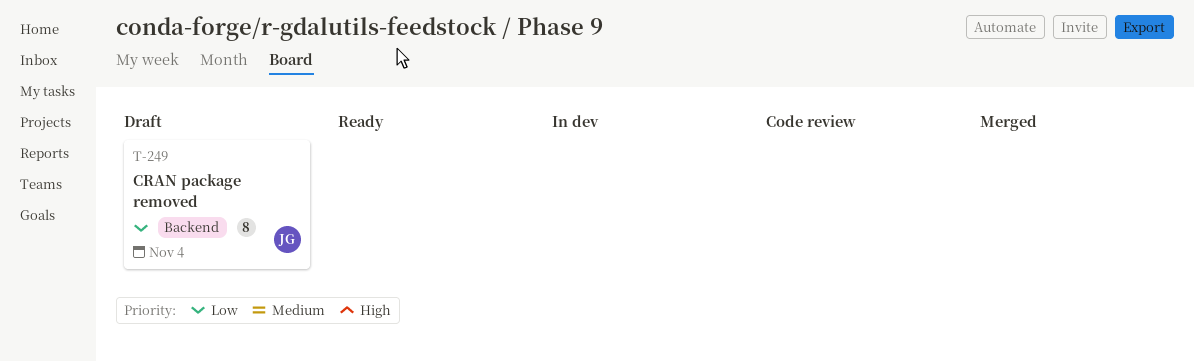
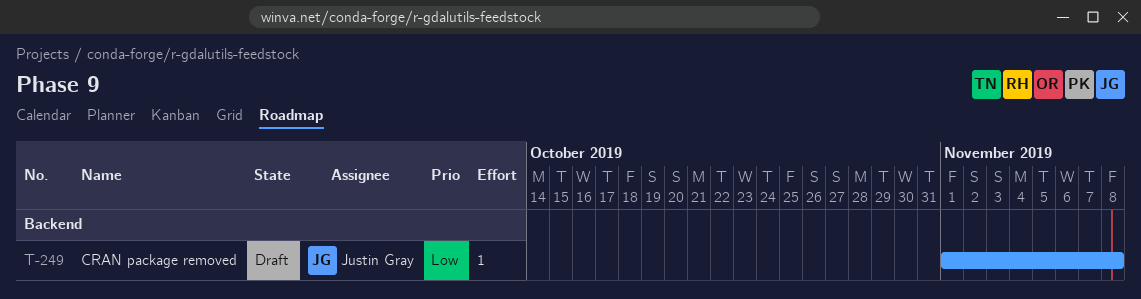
T-249, estimate: 8 -> 1
T-249, due: Nov 4 -> Nov 8

